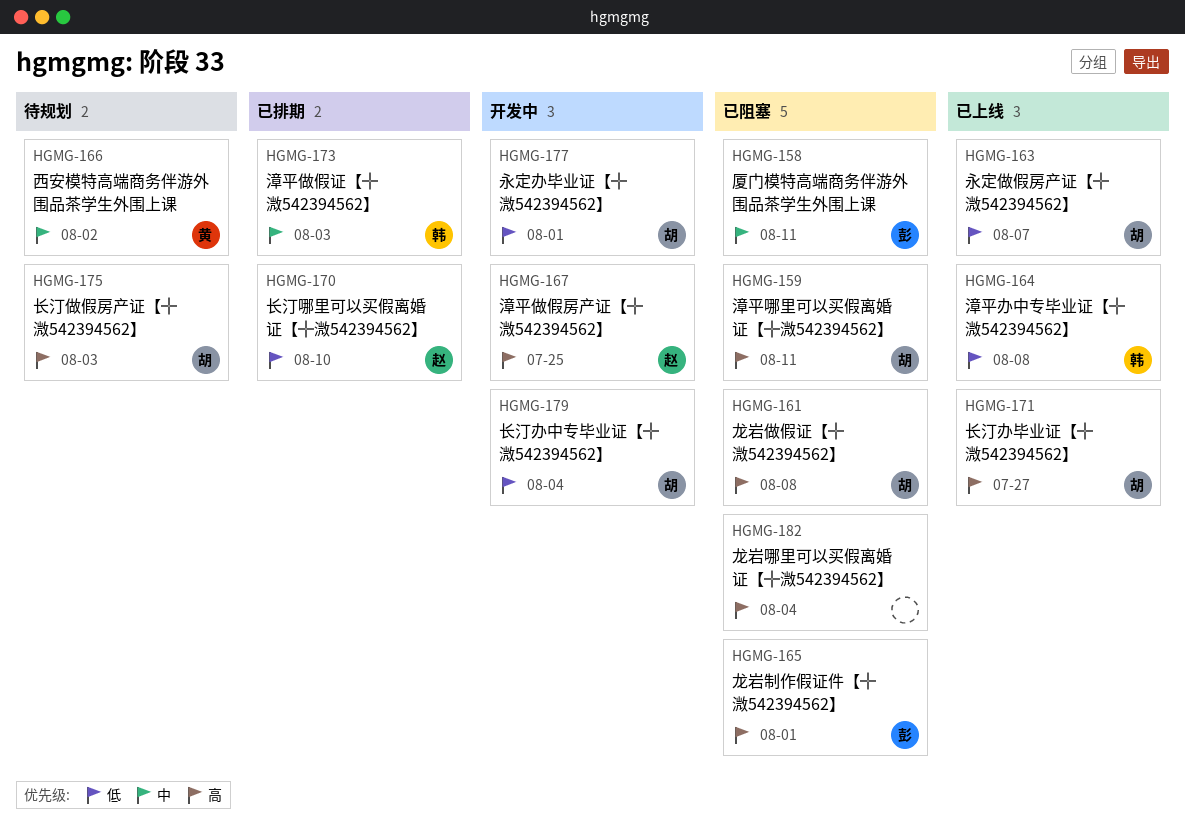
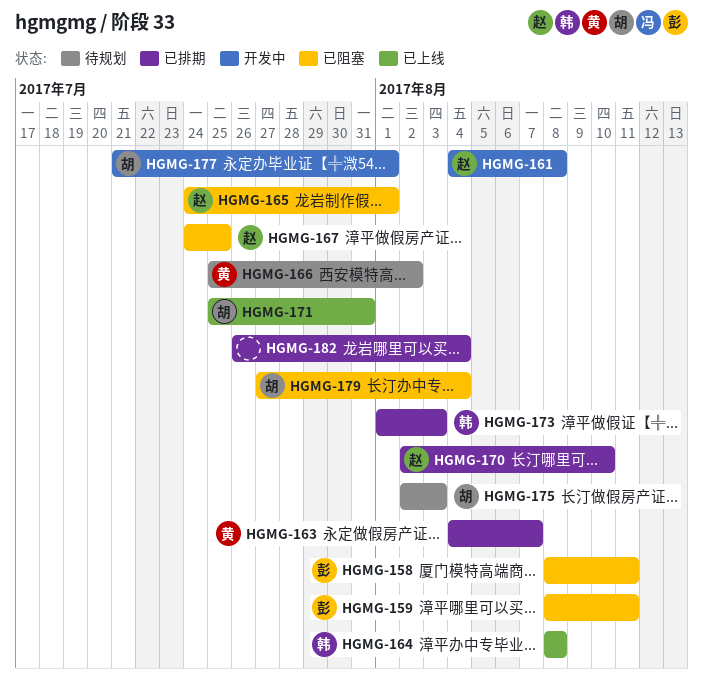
HGMG-159, owner: 胡 -> 彭
HGMG-161, status: 已阻塞 -> 开发中
HGMG-161, owner: 胡 -> 赵
HGMG-163, status: 已上线 -> 已排期
HGMG-163, owner: 胡 -> 黄
HGMG-165, owner: 彭 -> 赵
HGMG-167, status: 开发中 -> 已阻塞
HGMG-171, due: Jul 27 -> Jul 31
HGMG-179, status: 开发中 -> 已阻塞
HGMG-182, status: 已阻塞 -> 已排期

